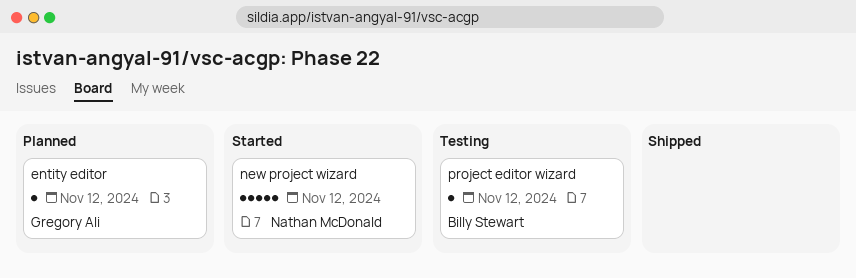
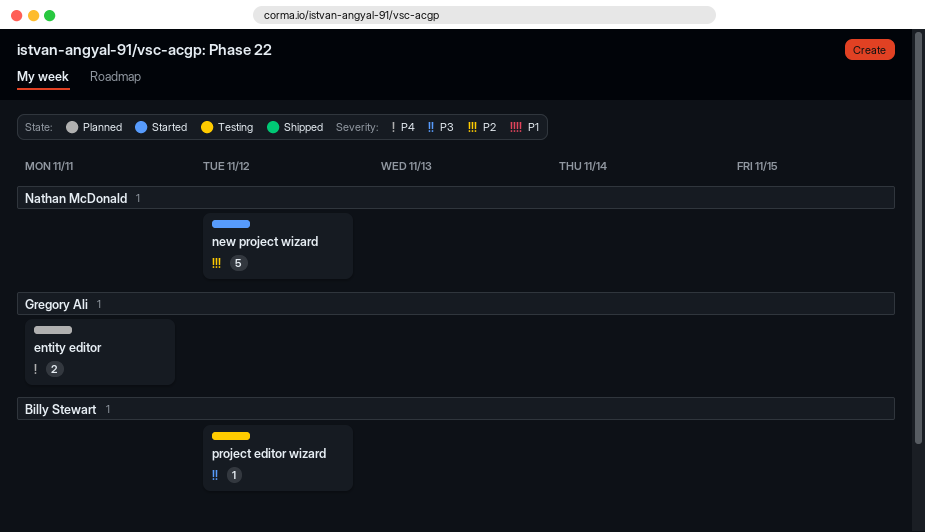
entity editor, estimate: 1 -> 2
entity editor, due: Nov 12 -> Nov 11

